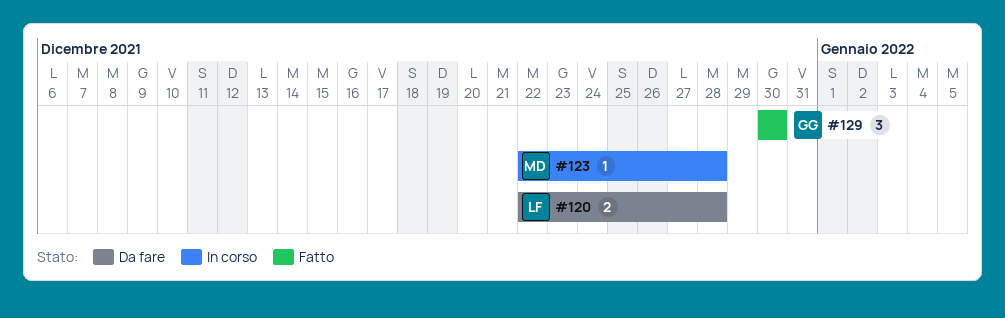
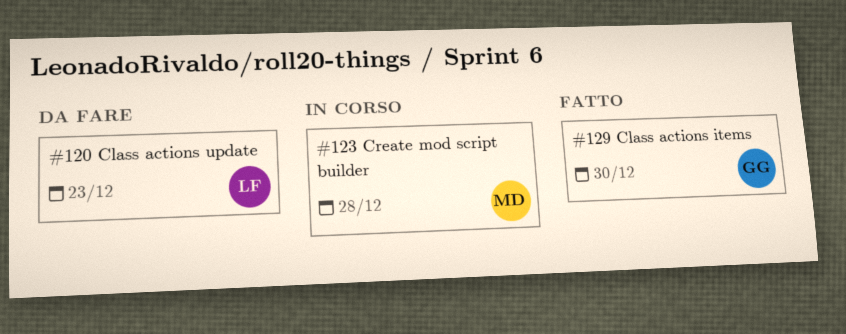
#120, due: Dec 28 -> Dec 23

